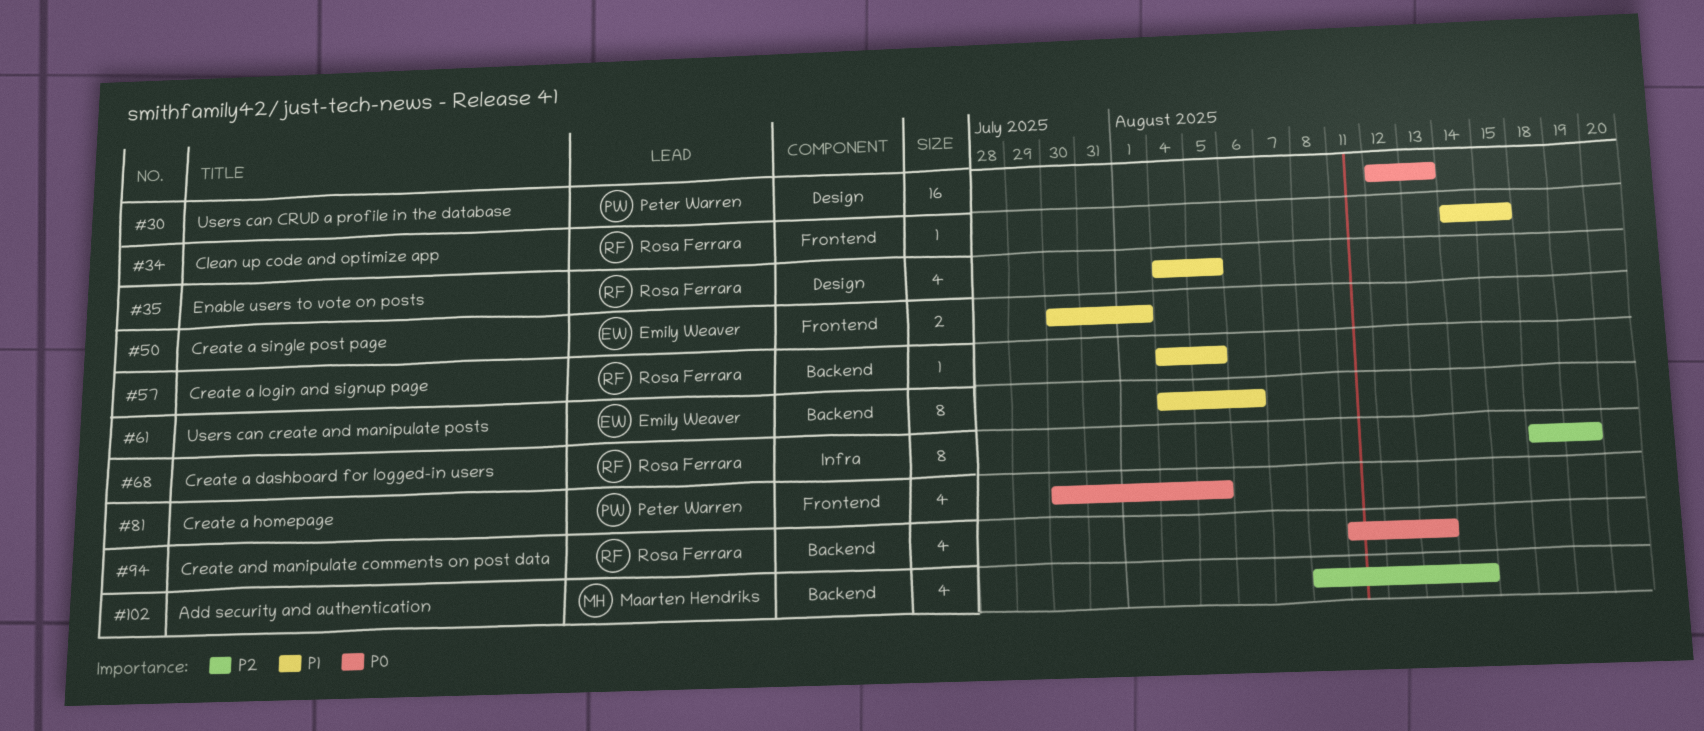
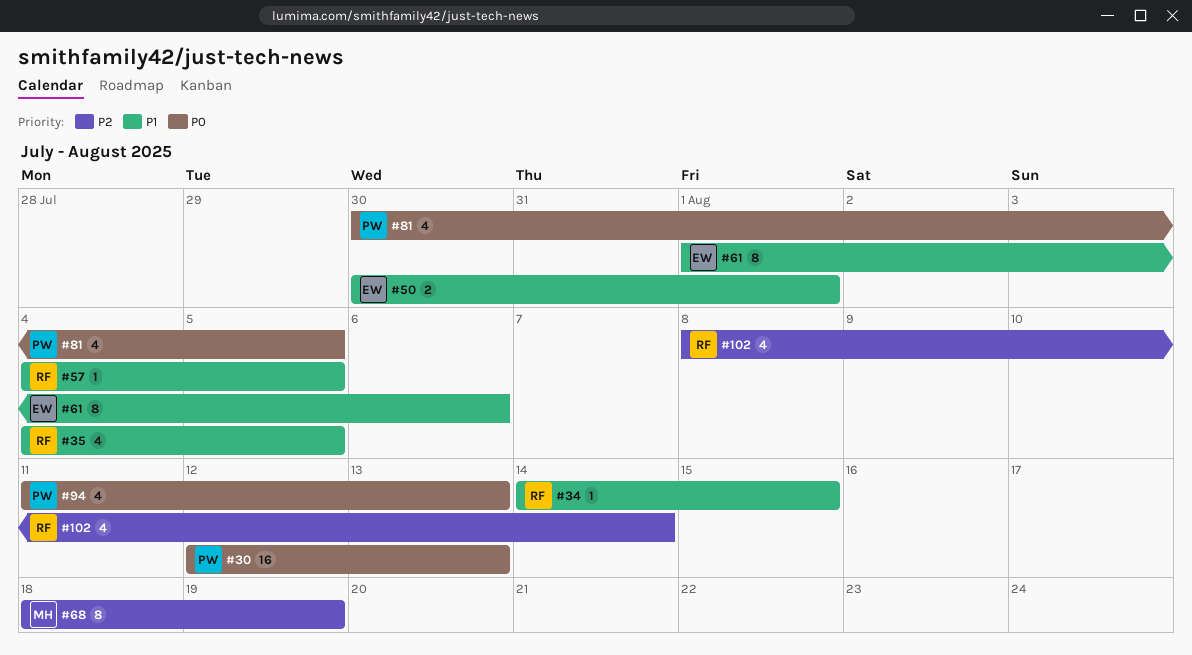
#61, start: Aug 4 -> Aug 1
#68, owner: Rosa Ferrara -> Maarten Hendriks
#94, owner: Rosa Ferrara -> Peter Warren
#102, owner: Maarten Hendriks -> Rosa Ferrara

